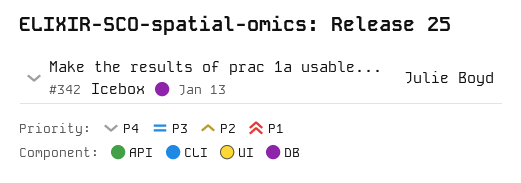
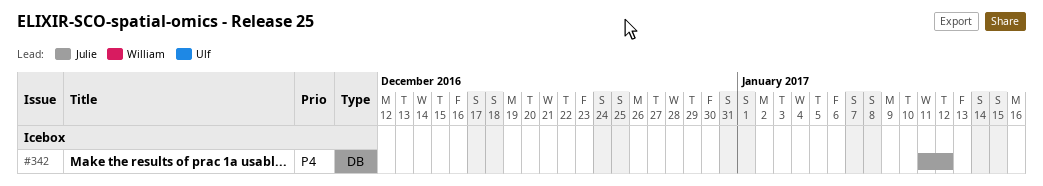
#342, due: Jan 13 -> Jan 12

